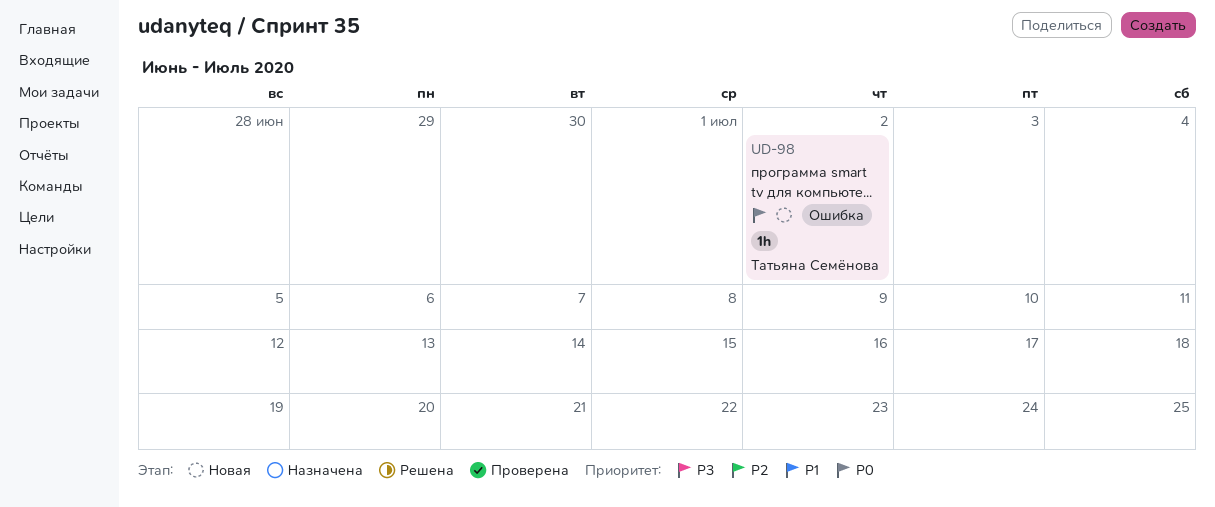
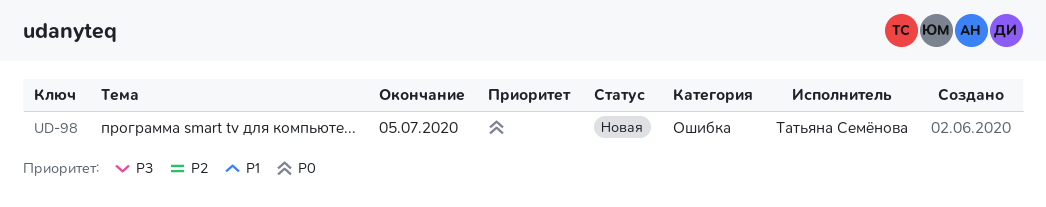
UD-98, due: Jul 2 -> Jul 5

